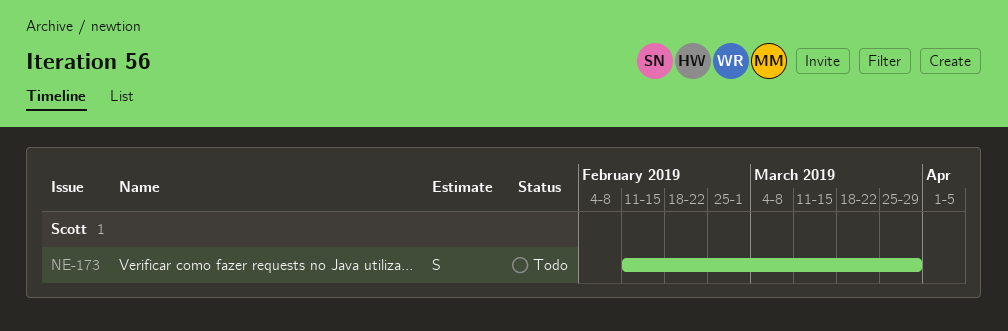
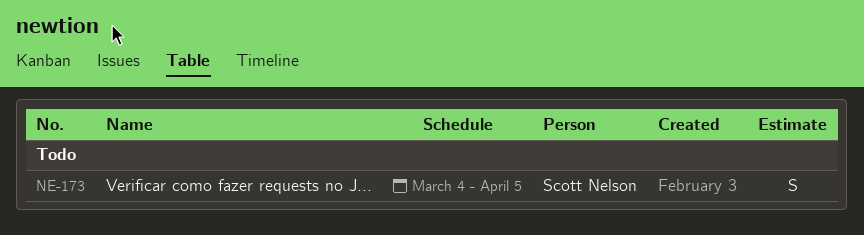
NE-173, start: Feb 11 -> Mar 4
NE-173, due: Mar 29 -> Apr 5

